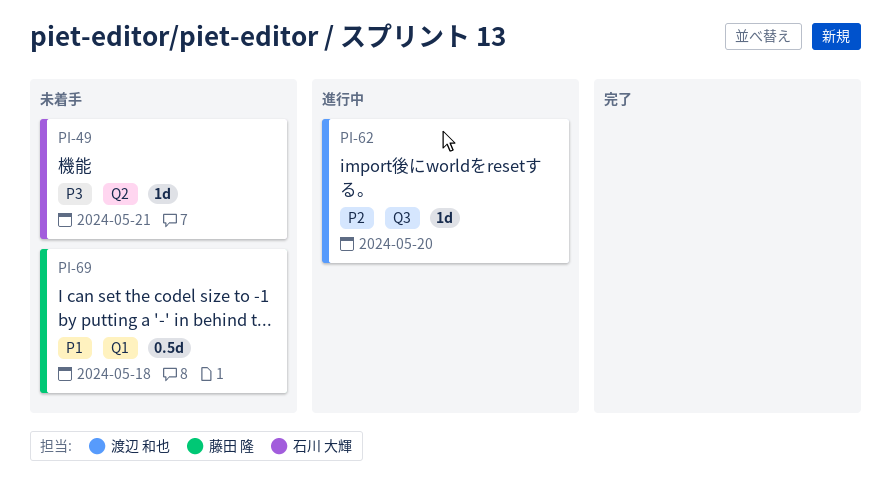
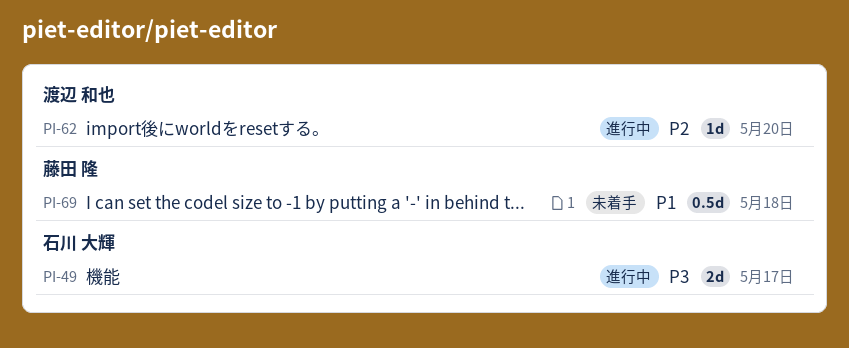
PI-49, status: 未着手 -> 進行中
PI-49, estimate: 1d -> 2d
PI-49, due: May 21 -> May 17

